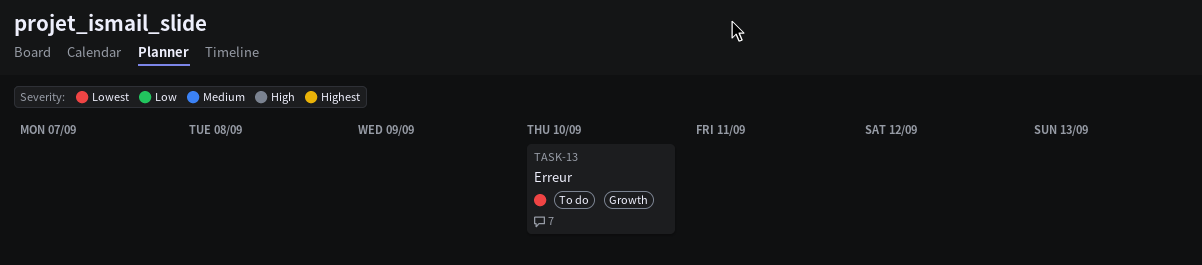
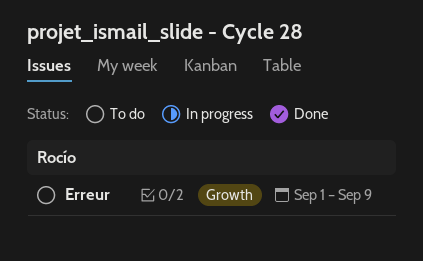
Erreur, due: Sep 10 -> Sep 9

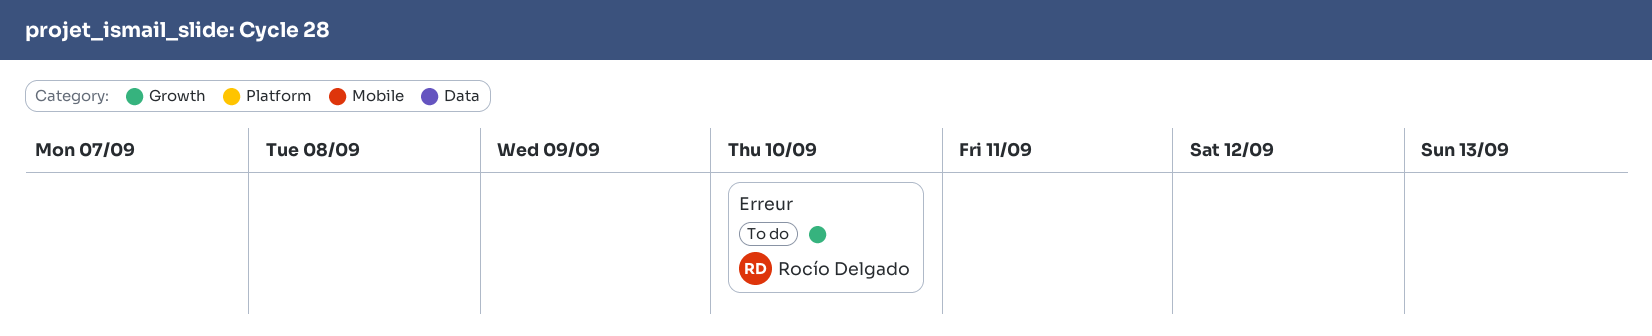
Erreur, due: Sep 9 -> Sep 10

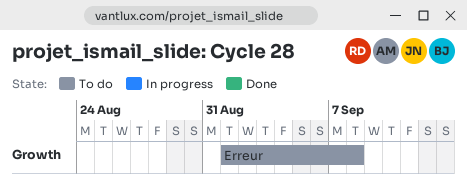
Erreur, due: Sep 10 -> Sep 8

